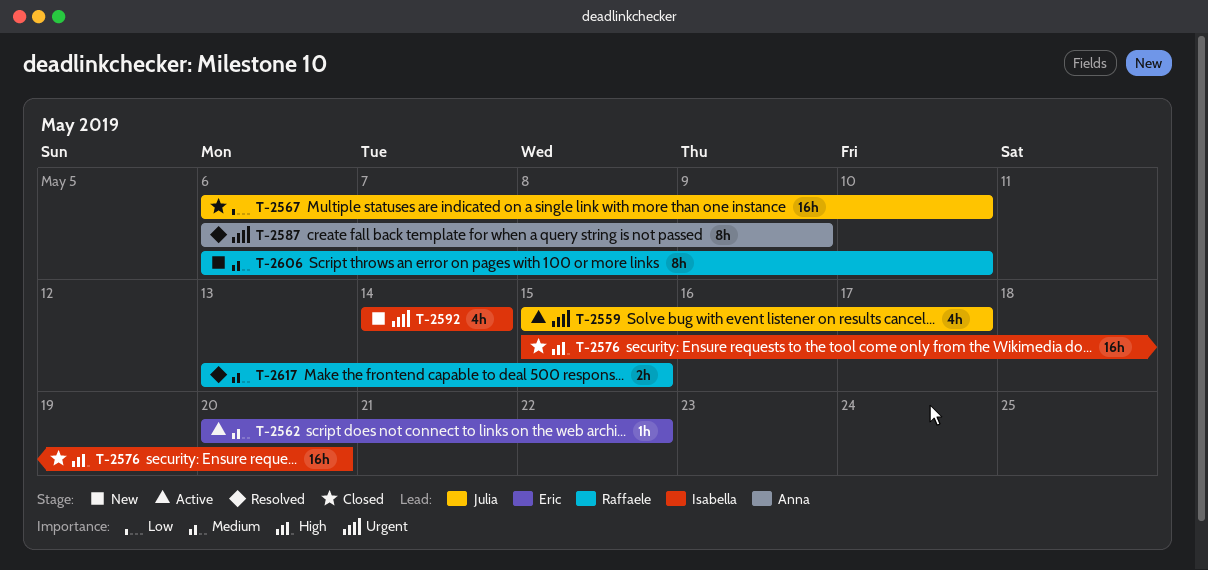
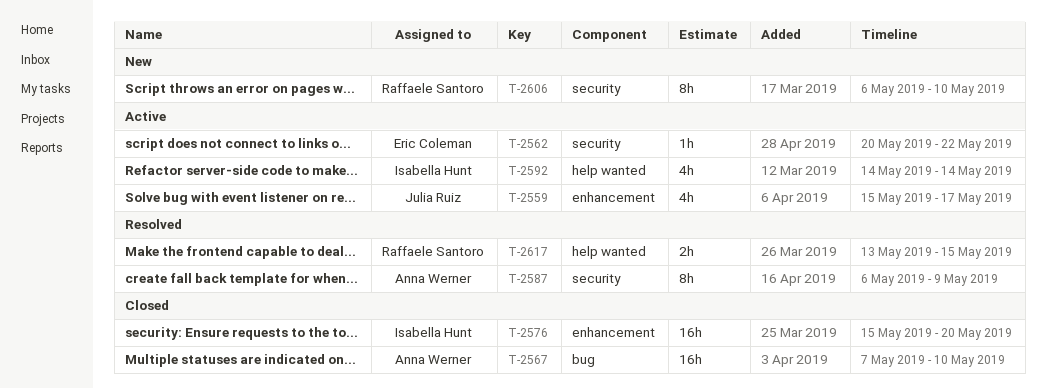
T-2567, owner: Julia Ruiz -> Anna Werner
T-2567, start: May 6 -> May 7
T-2592, status: New -> Active

